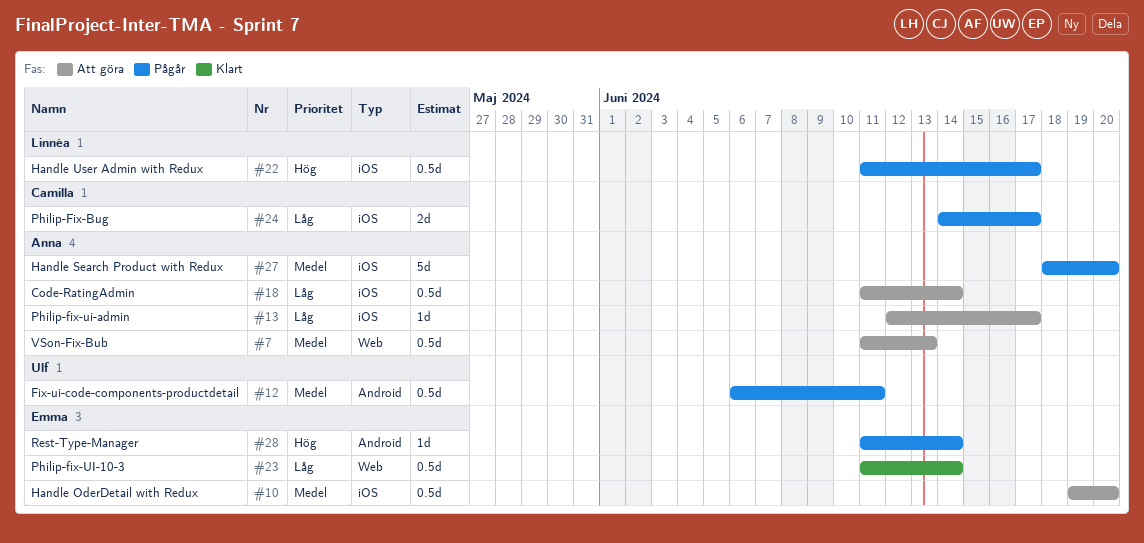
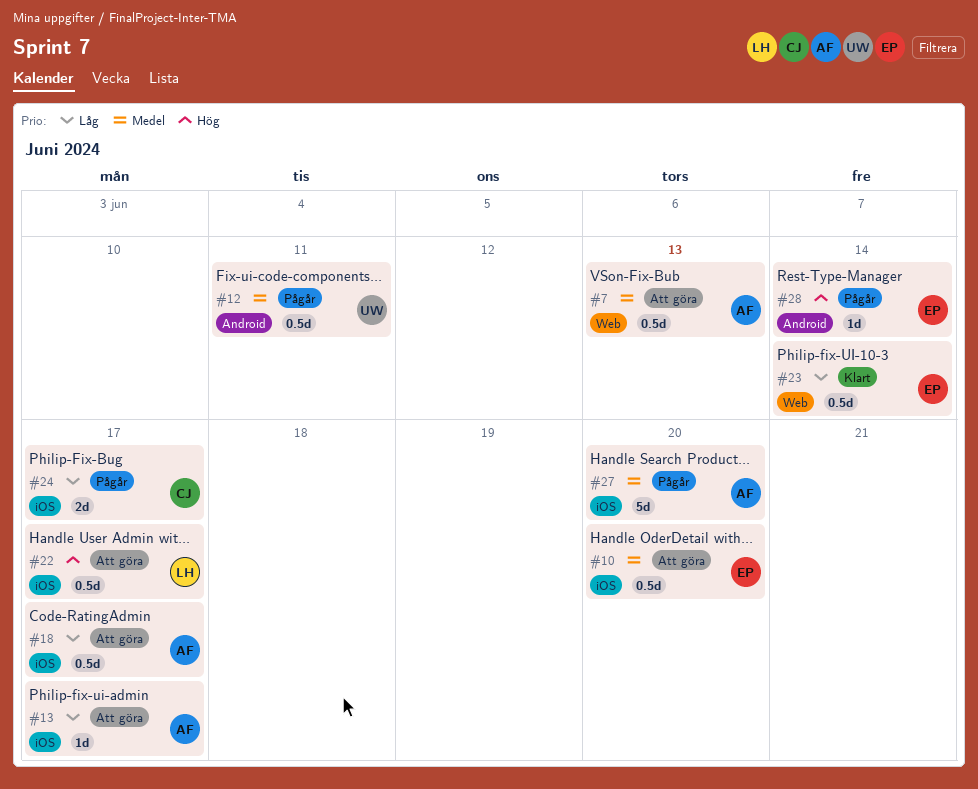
#18, due: Jun 14 -> Jun 17
#22, status: Pågår -> Att göra

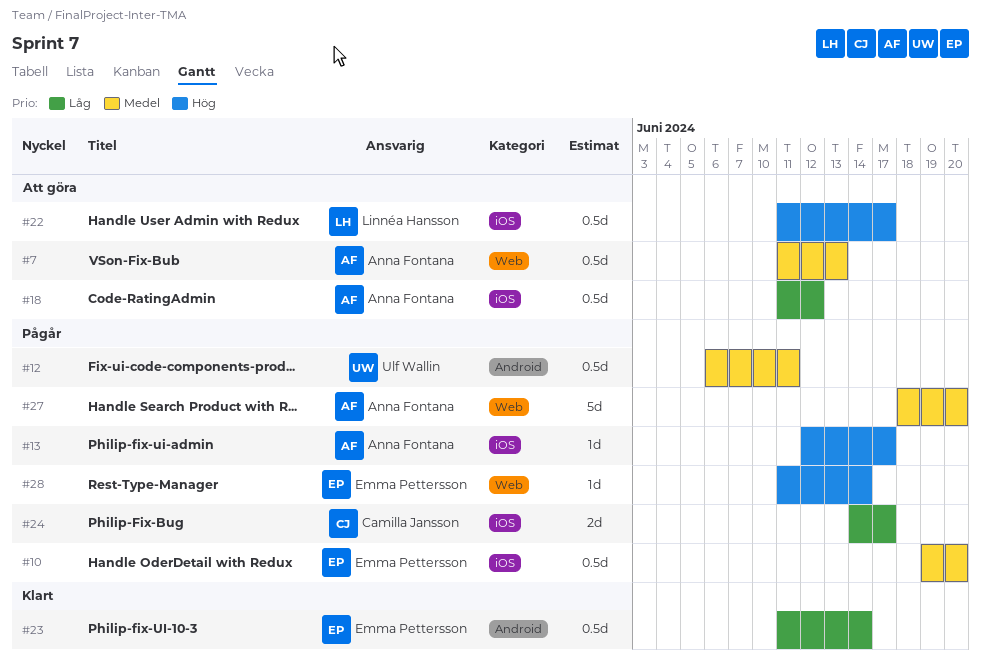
#10, status: Att göra -> Pågår
#13, status: Att göra -> Pågår
#13, priority: Låg -> Hög
#18, due: Jun 17 -> Jun 12
#23, label: Web -> Android
#27, label: iOS -> Web
#28, label: Android -> Web

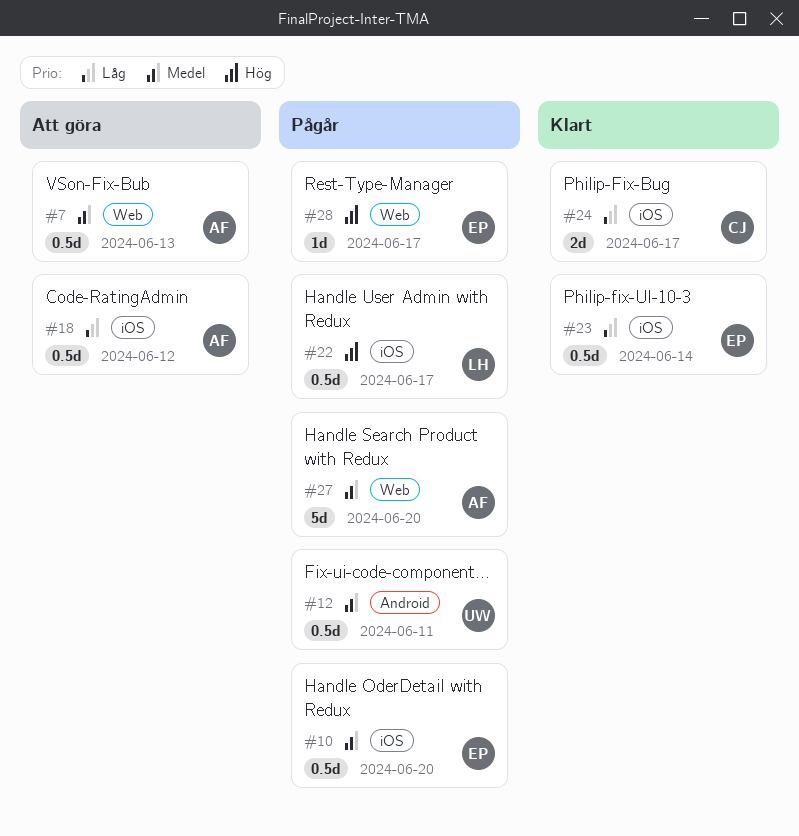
#13: present -> none
#22, status: Att göra -> Pågår
#23, label: Android -> iOS
#24, status: Pågår -> Klart
#28, due: Jun 14 -> Jun 17

